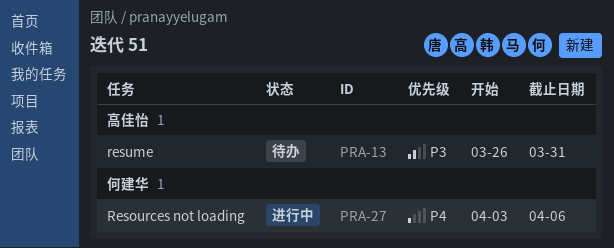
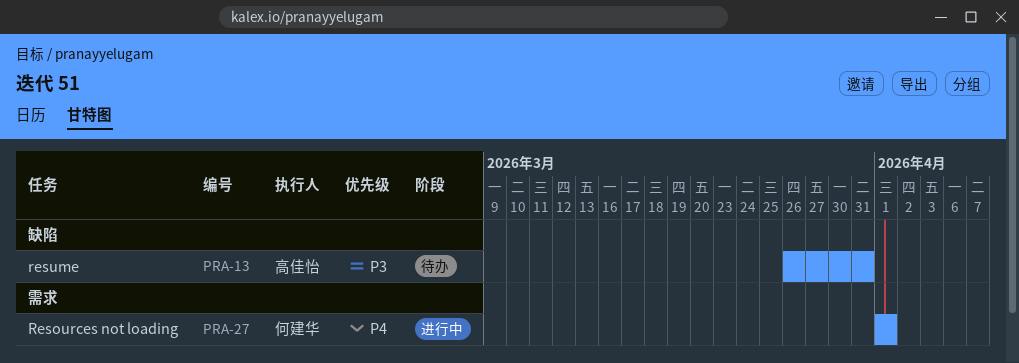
PRA-27, start: Apr 3 -> Apr 1
PRA-27, due: Apr 6 -> Apr 1

